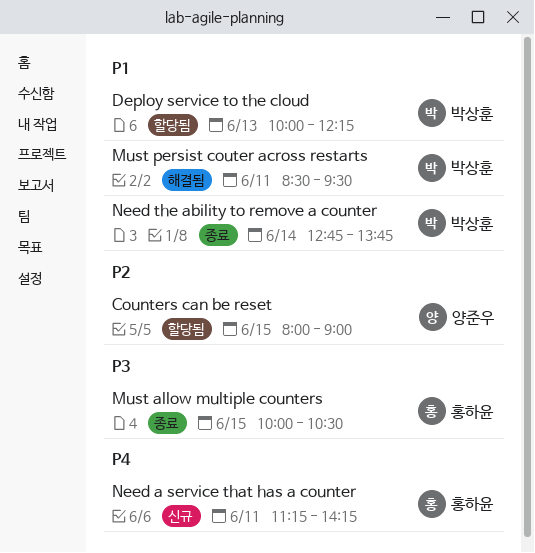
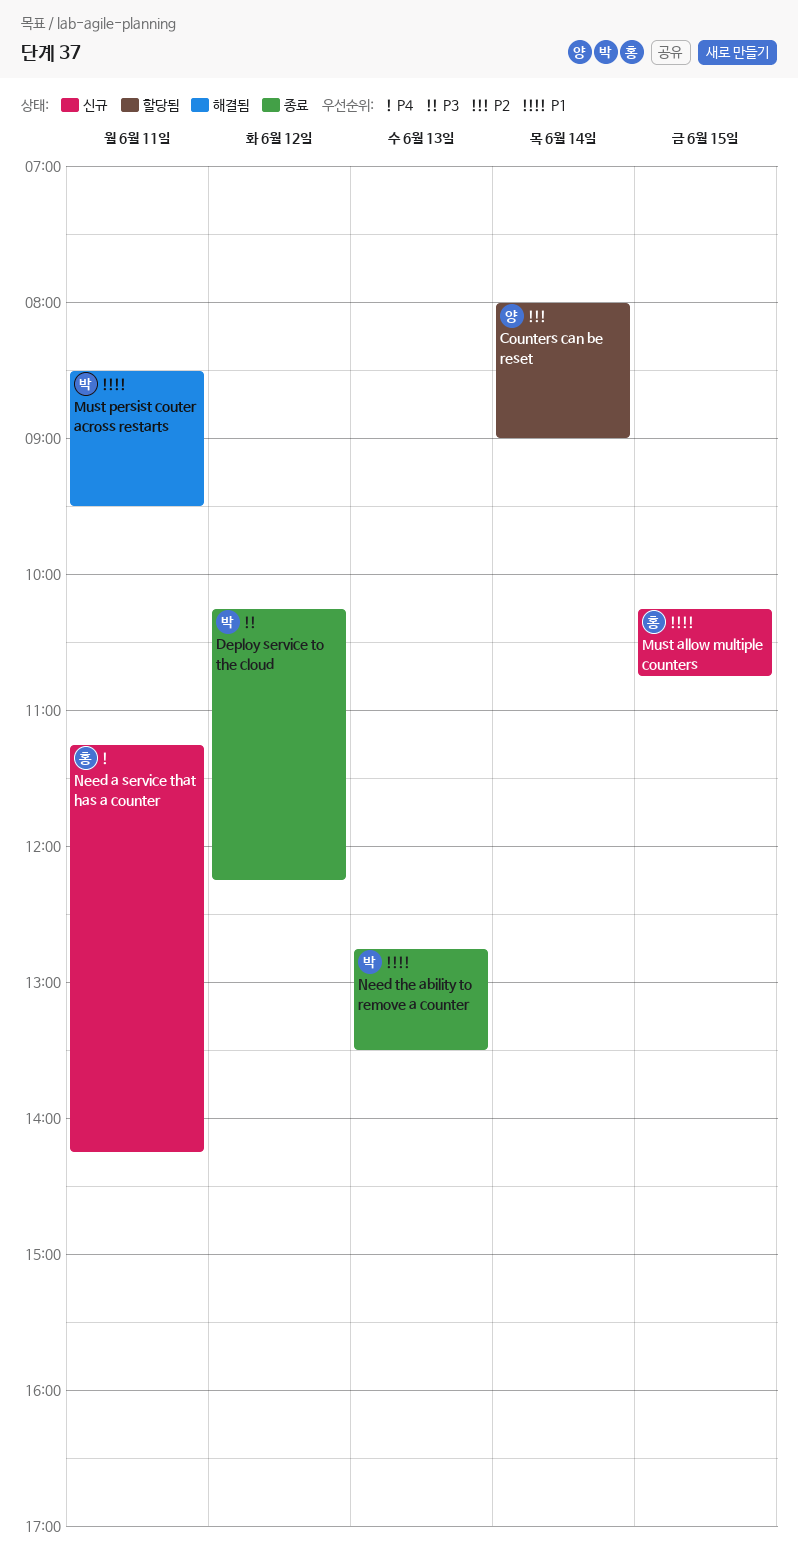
Counters can be reset, day: Jun 15 -> Jun 14
Deploy service to the cloud, status: 할당됨 -> 종료
Deploy service to the cloud, priority: P1 -> P3
Deploy service to the cloud, day: Jun 13 -> Jun 12
Deploy service to the cloud, begins: 10:00 -> 10:15
Must allow multiple counters, status: 종료 -> 신규
Must allow multiple counters, priority: P3 -> P1
Must allow multiple counters, begins: 10:00 -> 10:15
Must allow multiple counters, ends: 10:30 -> 10:45
Need the ability to remove a counter, day: Jun 14 -> Jun 13
Need the ability to remove a counter, ends: 13:45 -> 13:30

